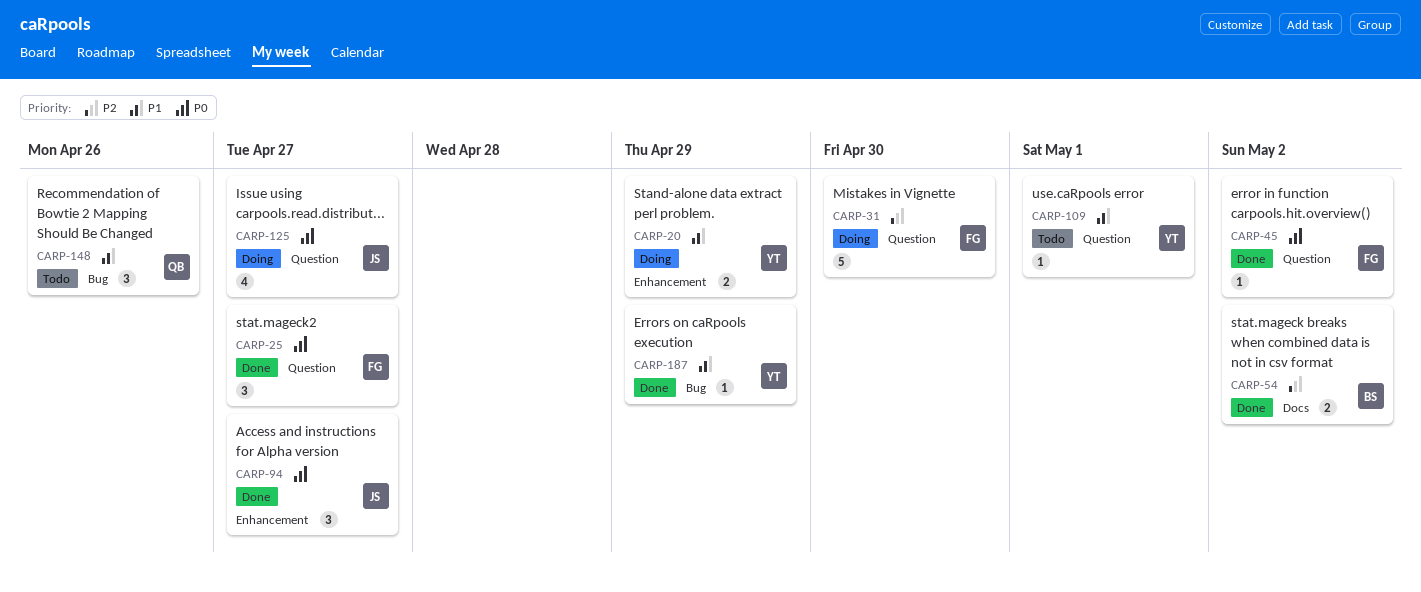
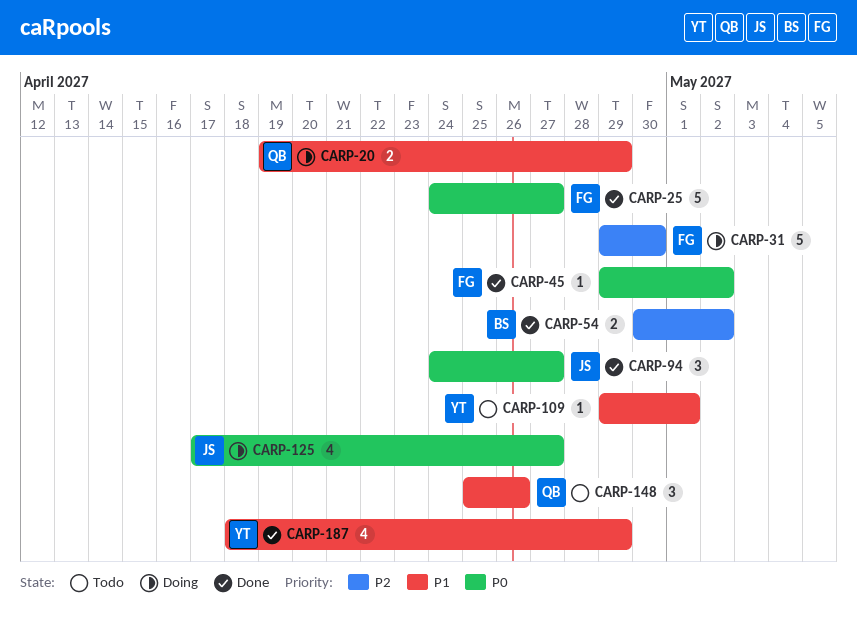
CARP-20, owner: YT -> QB
CARP-25, estimate: 3 -> 5
CARP-187, estimate: 1 -> 4

